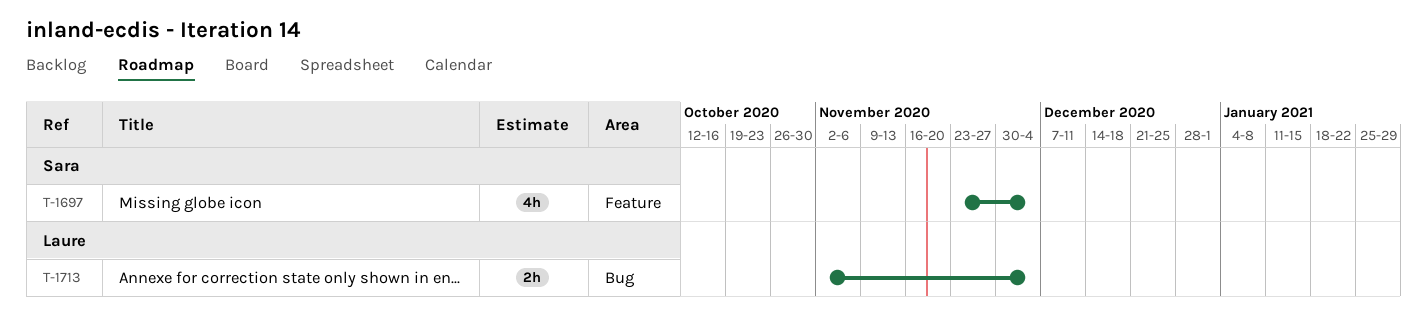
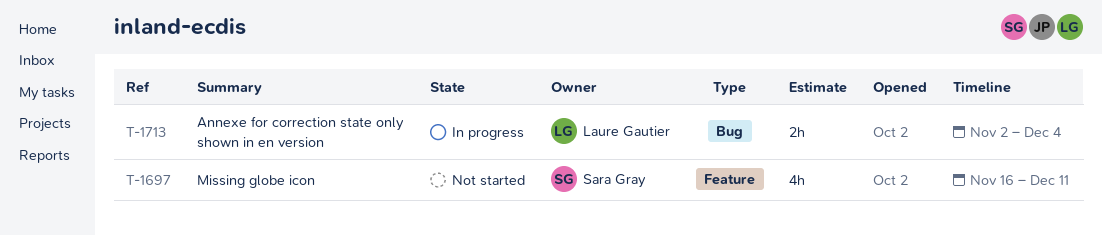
T-1697, start: Nov 23 -> Nov 16
T-1697, due: Dec 4 -> Dec 11

